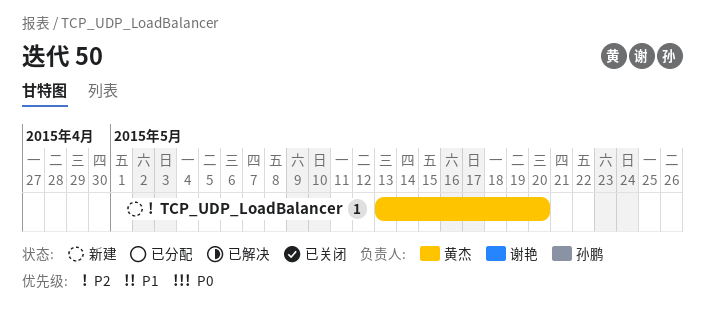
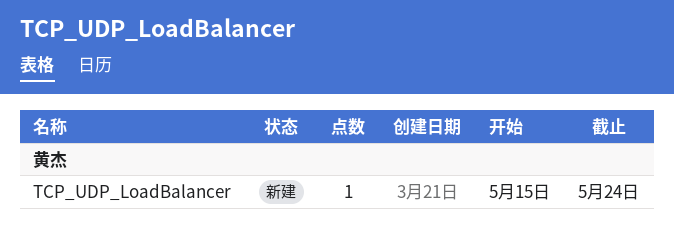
TCP_UDP_LoadBalancer, start: May 13 -> May 15
TCP_UDP_LoadBalancer, due: May 20 -> May 24

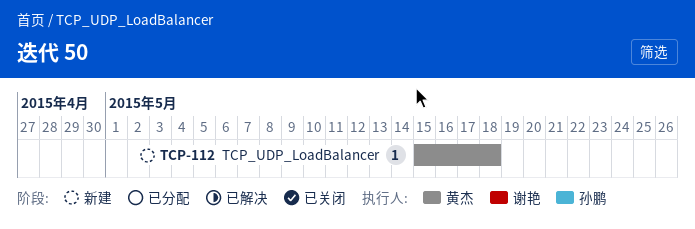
TCP_UDP_LoadBalancer, due: May 24 -> May 18

